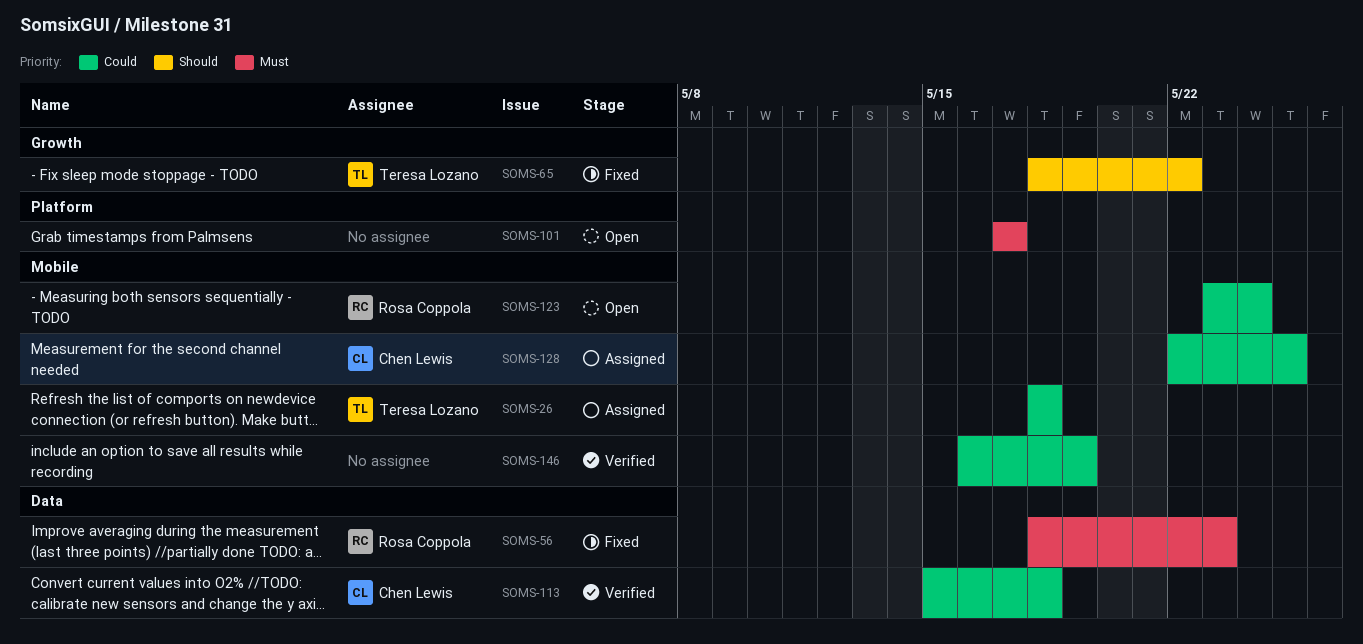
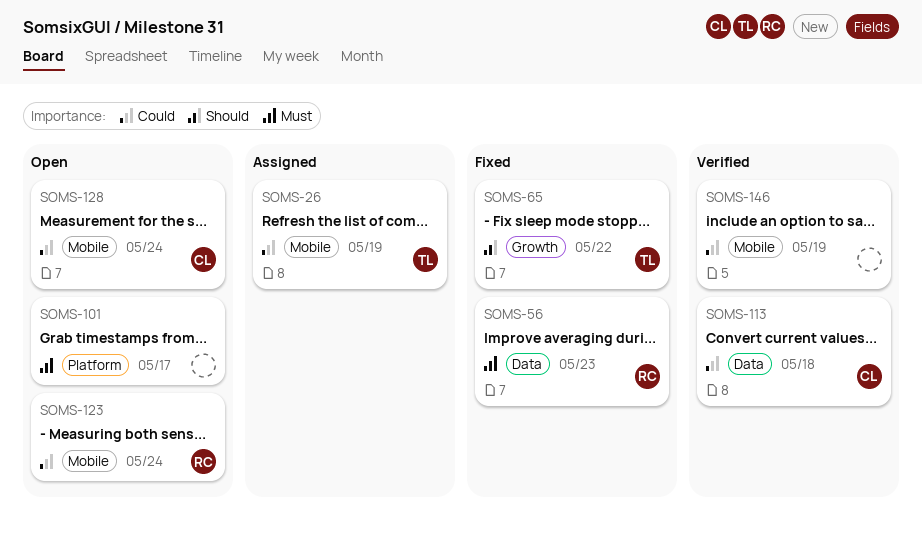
SOMS-26, due: May 18 -> May 19
SOMS-128, status: Assigned -> Open
SOMS-128, due: May 25 -> May 24

